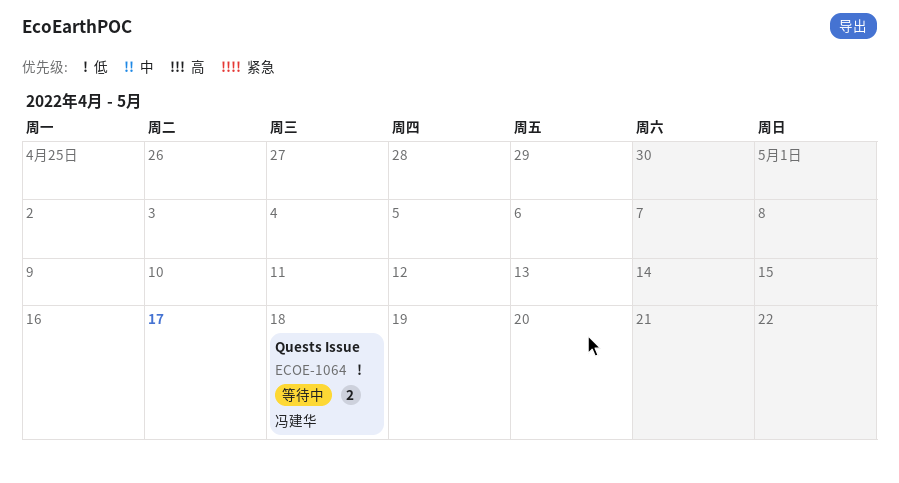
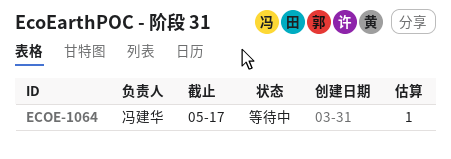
ECOE-1064, estimate: 2 -> 1
ECOE-1064, due: May 18 -> May 17

